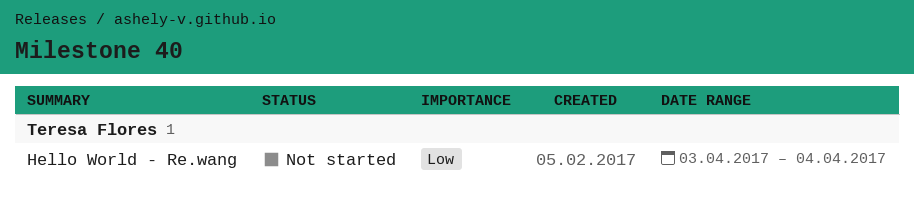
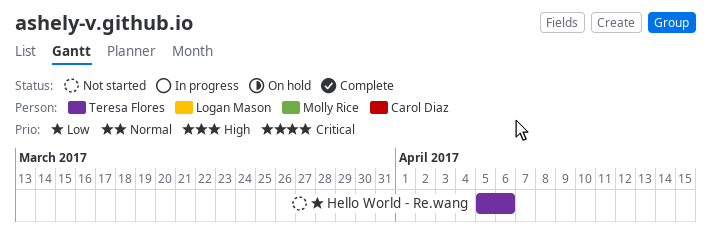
Hello World - Re.wang, start: Apr 3 -> Apr 5
Hello World - Re.wang, due: Apr 4 -> Apr 6

